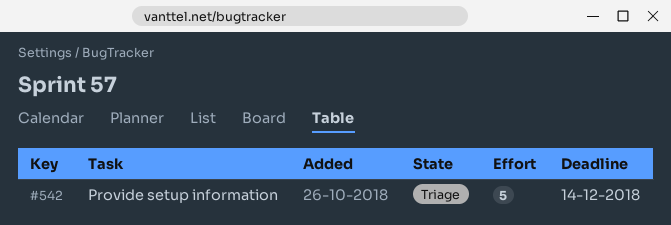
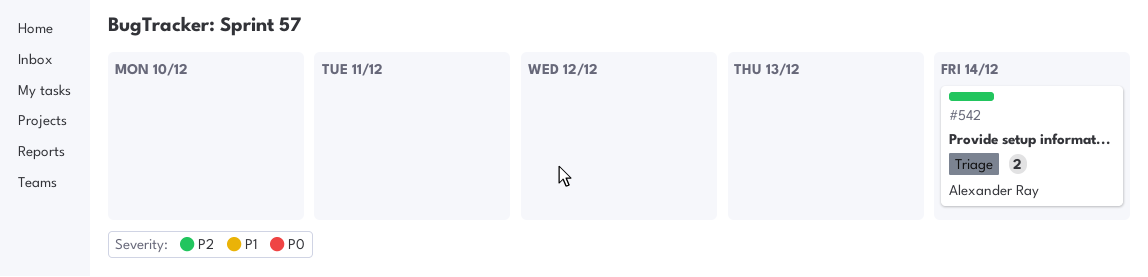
#542, estimate: 5 -> 2

